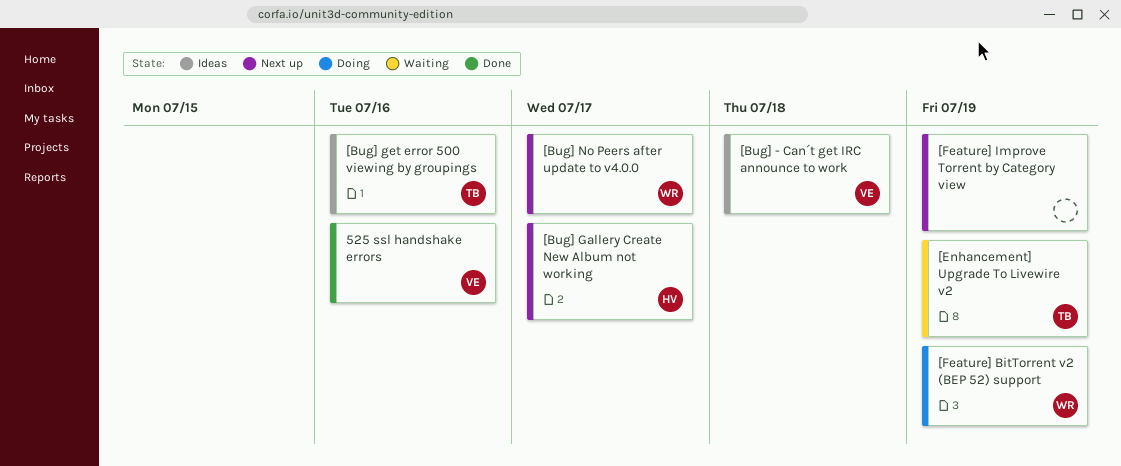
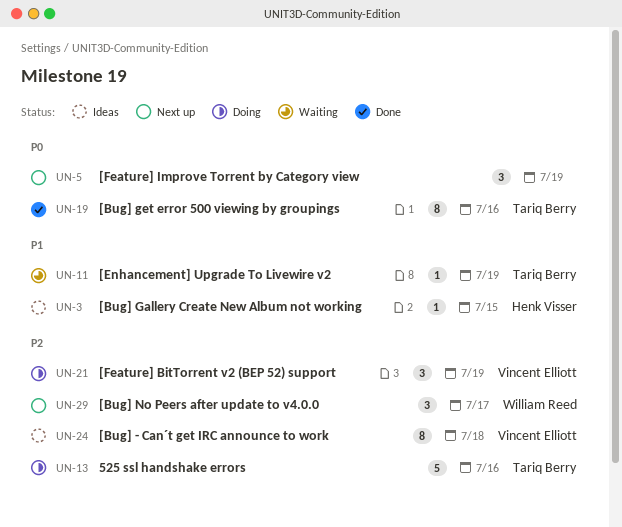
525 ssl handshake errors, status: Done -> Doing
525 ssl handshake errors, owner: Vincent Elliott -> Tariq Berry
[Bug] Gallery Create New Album not working, status: Next up -> Ideas
[Bug] Gallery Create New Album not working, due: Jul 17 -> Jul 15
[Bug] get error 500 viewing by groupings, status: Ideas -> Done
[Feature] BitTorrent v2 (BEP 52) support, owner: William Reed -> Vincent Elliott

